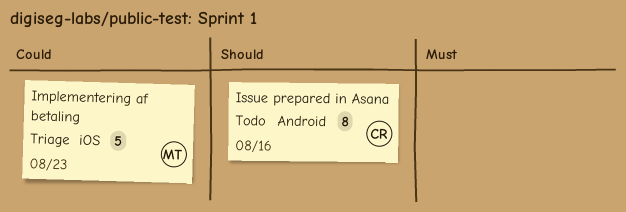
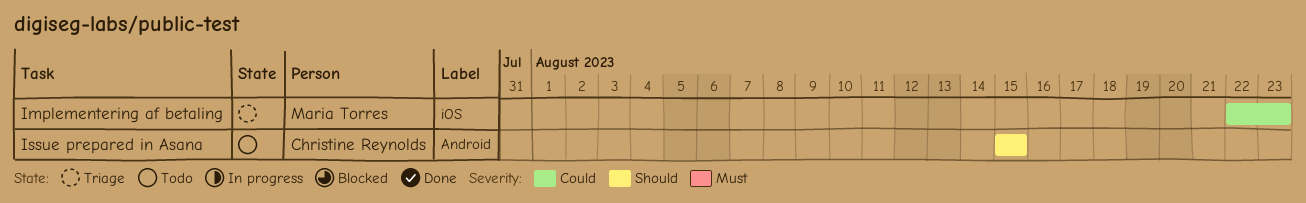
Issue prepared in Asana, due: Aug 16 -> Aug 15

